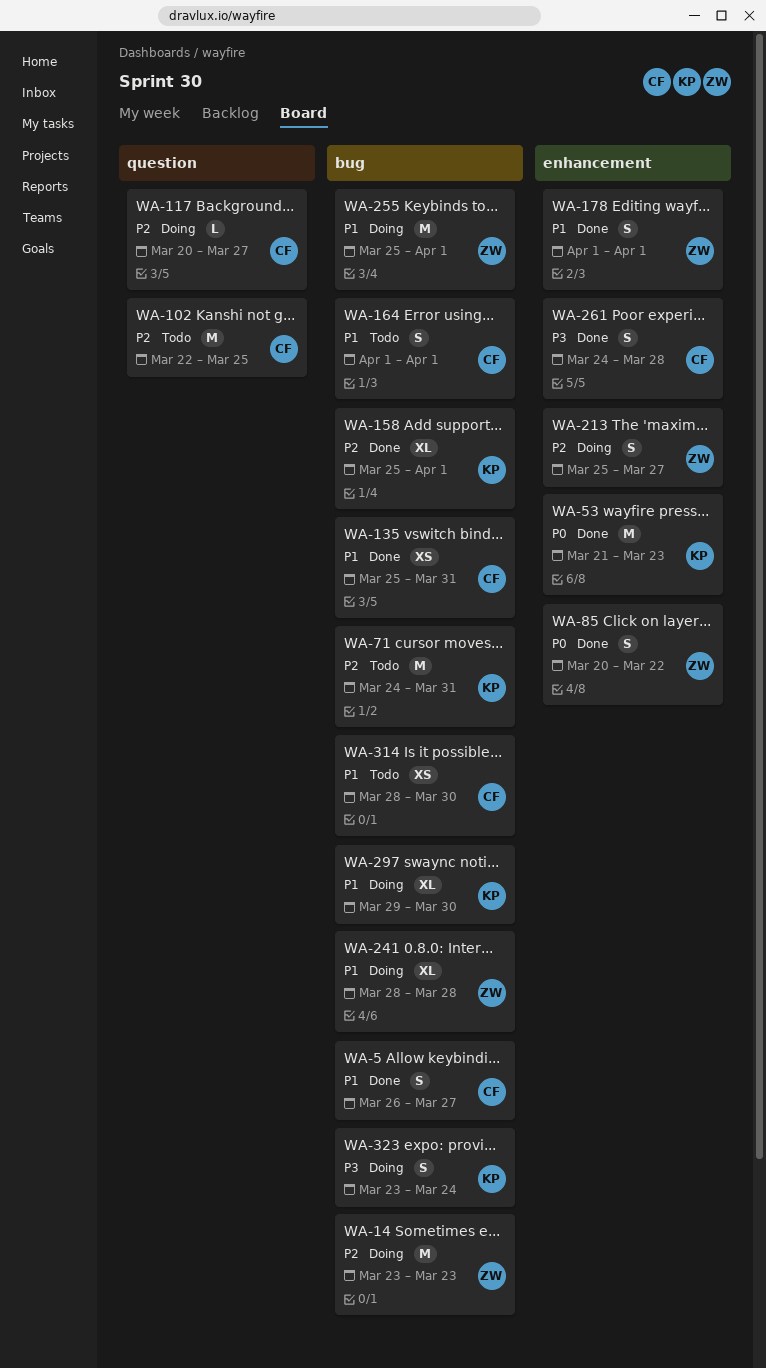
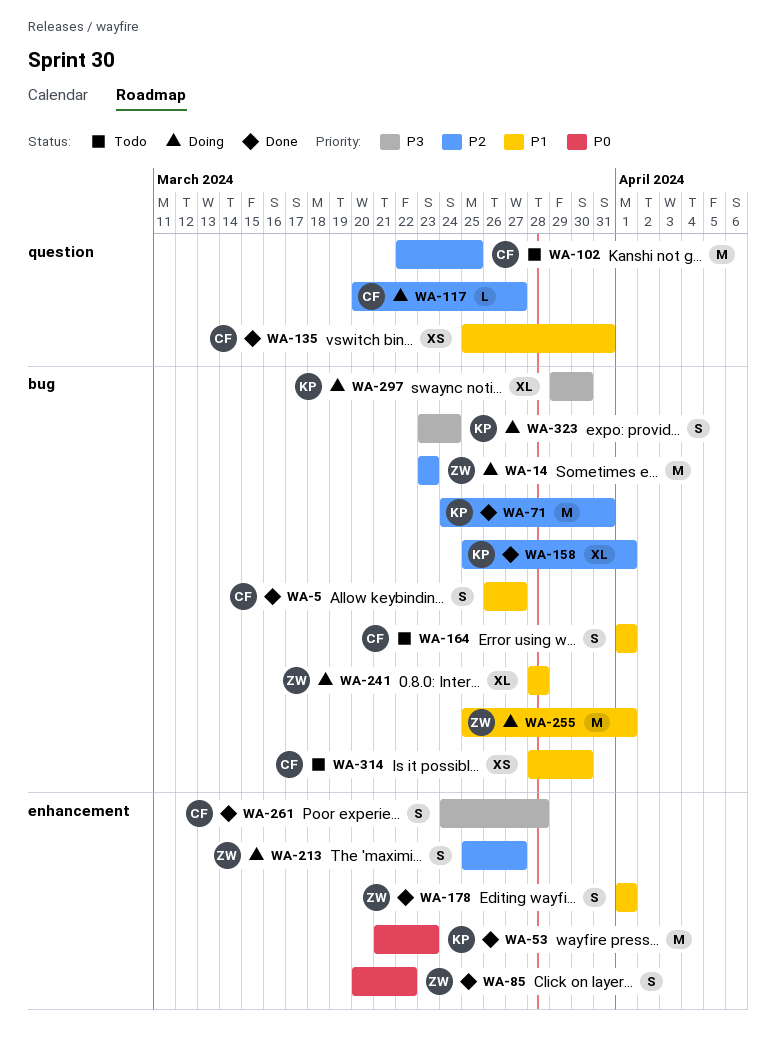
WA-71, status: Todo -> Done
WA-135, label: bug -> question
WA-297, priority: P1 -> P3

